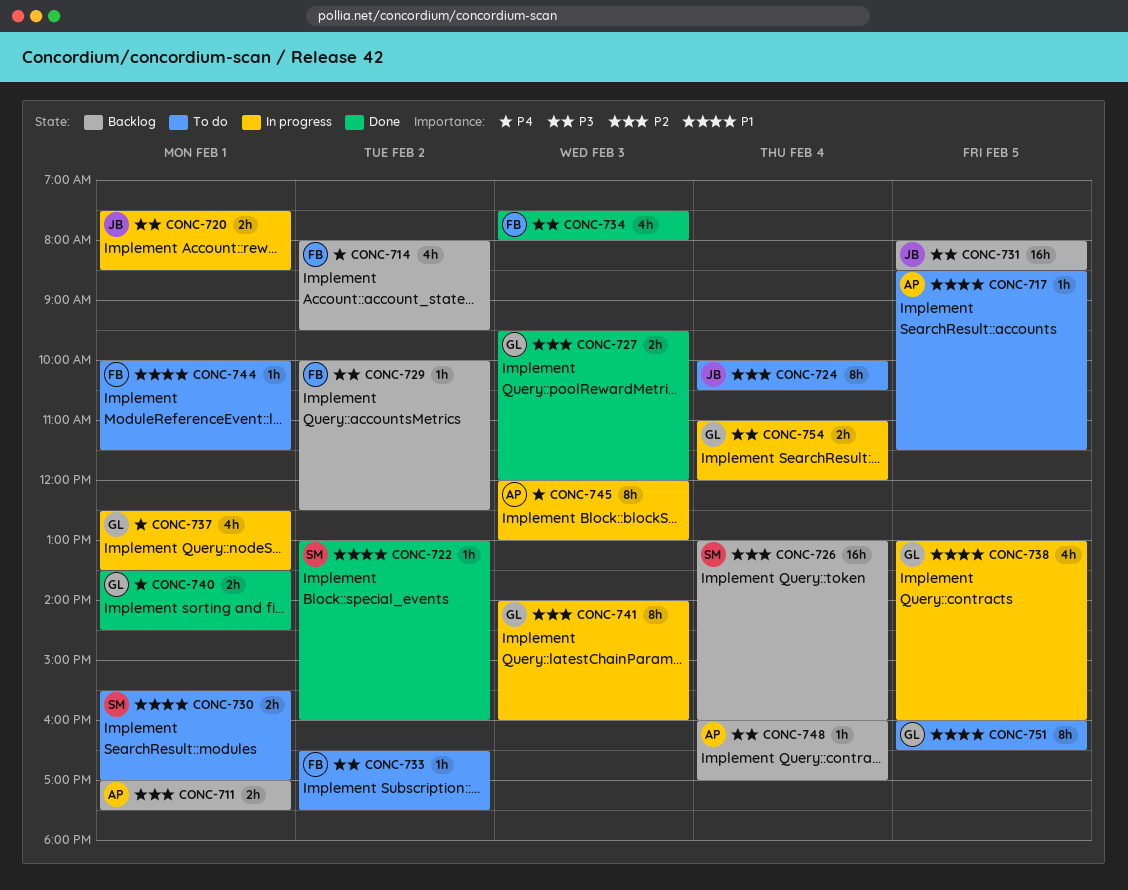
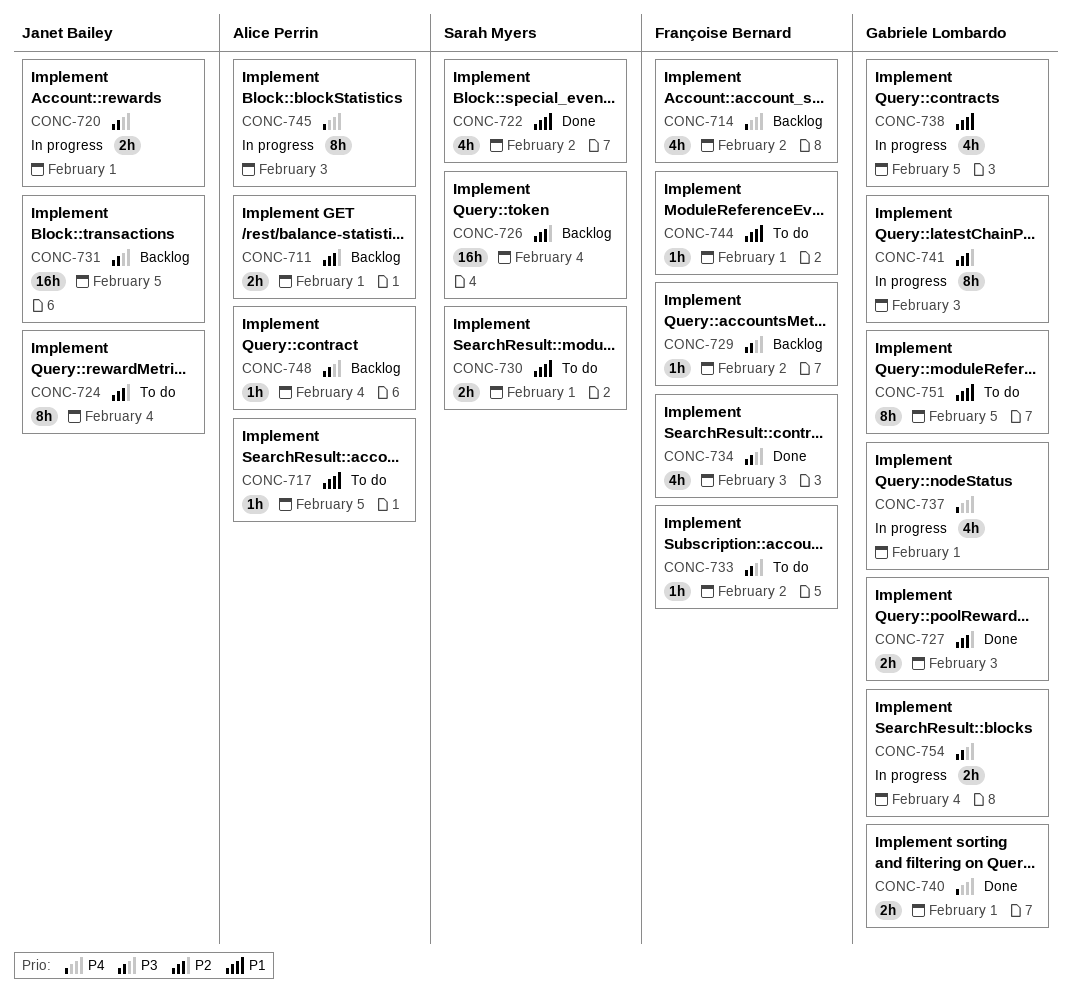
CONC-722, estimate: 1h -> 4h

